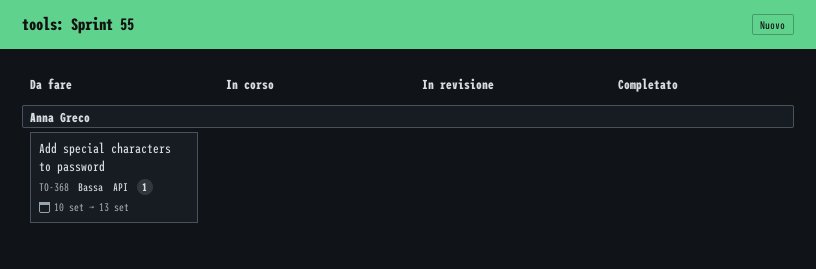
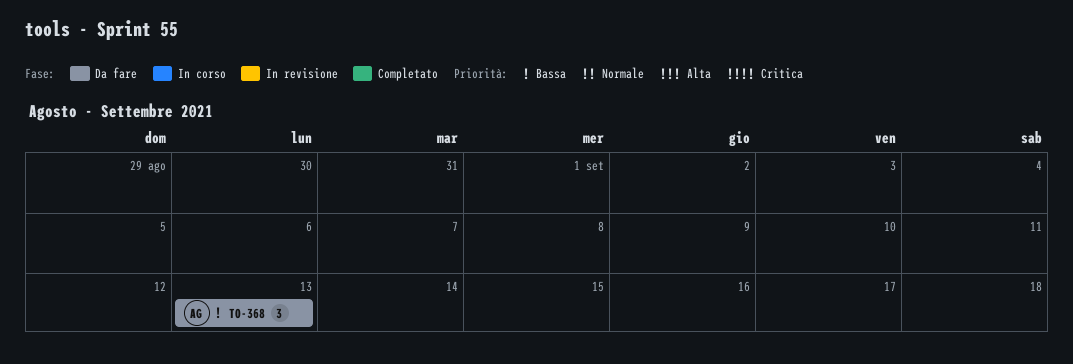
TO-368, estimate: 1 -> 3
TO-368, start: Sep 10 -> Sep 13

